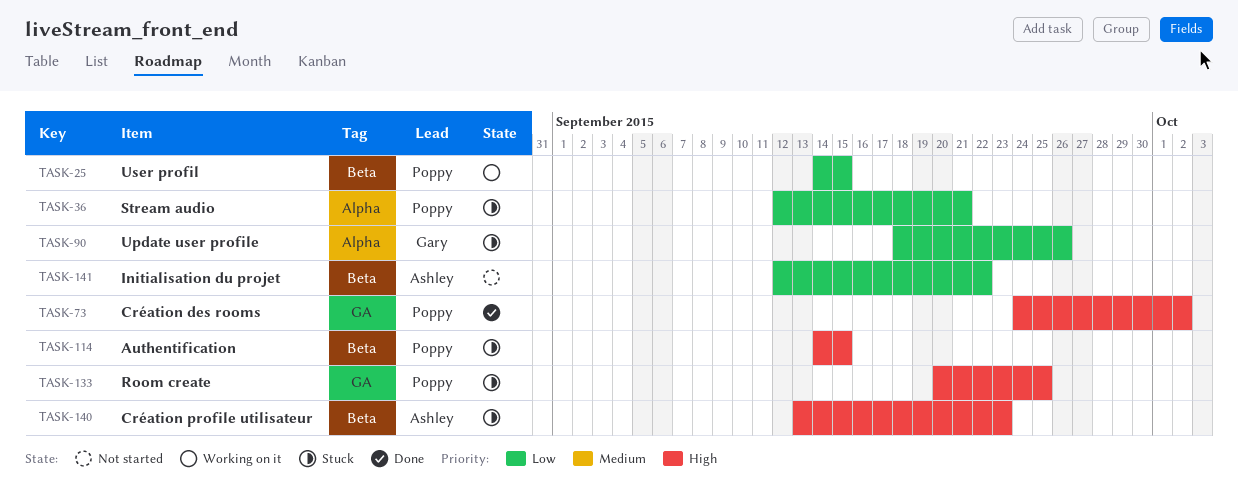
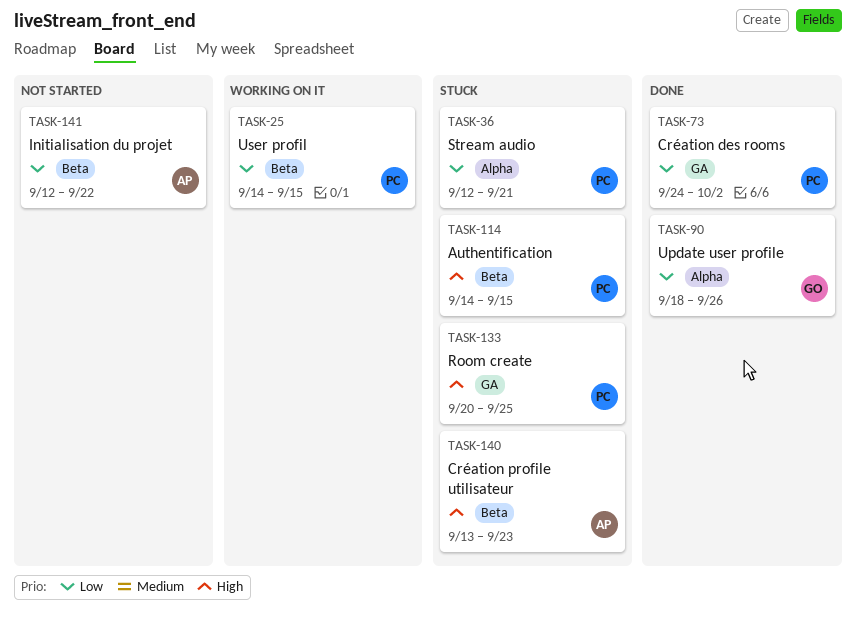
TASK-73, priority: High -> Low
TASK-90, status: Stuck -> Done

